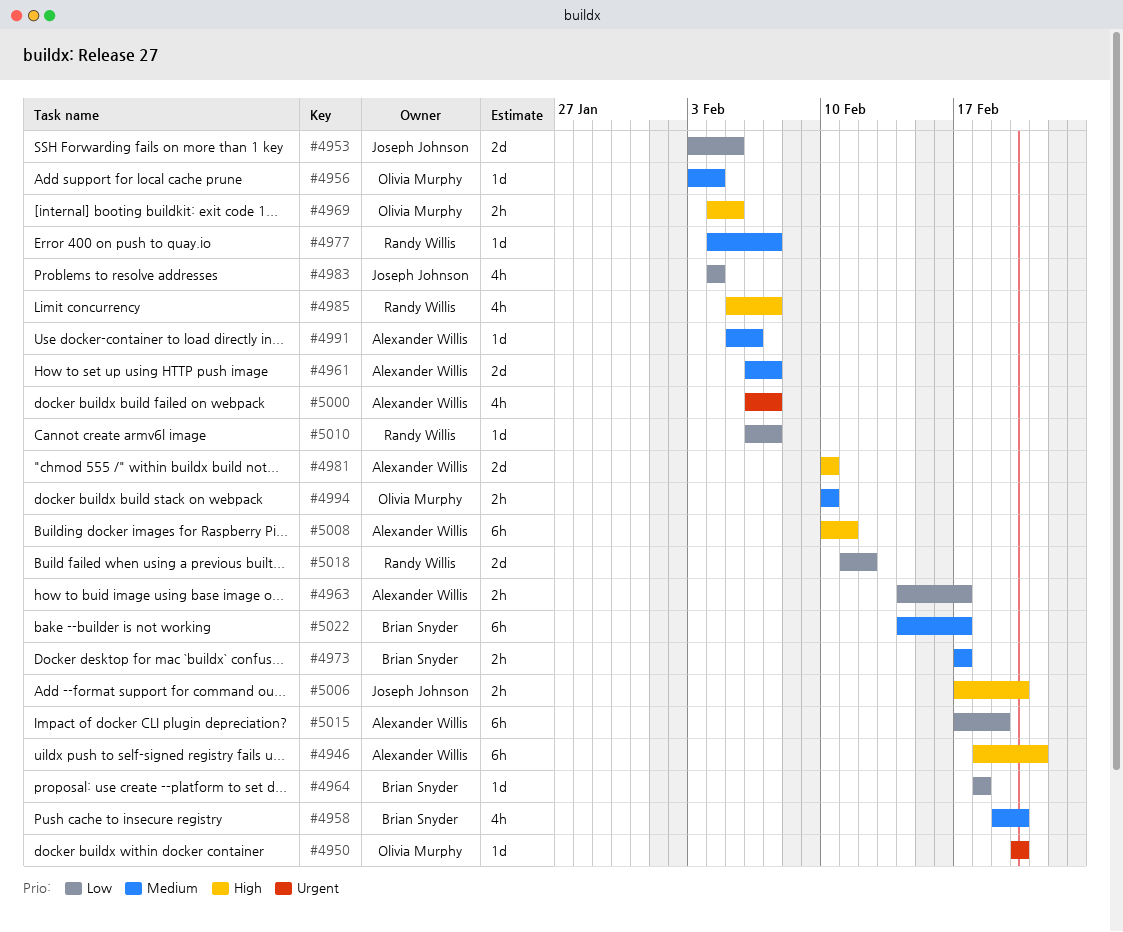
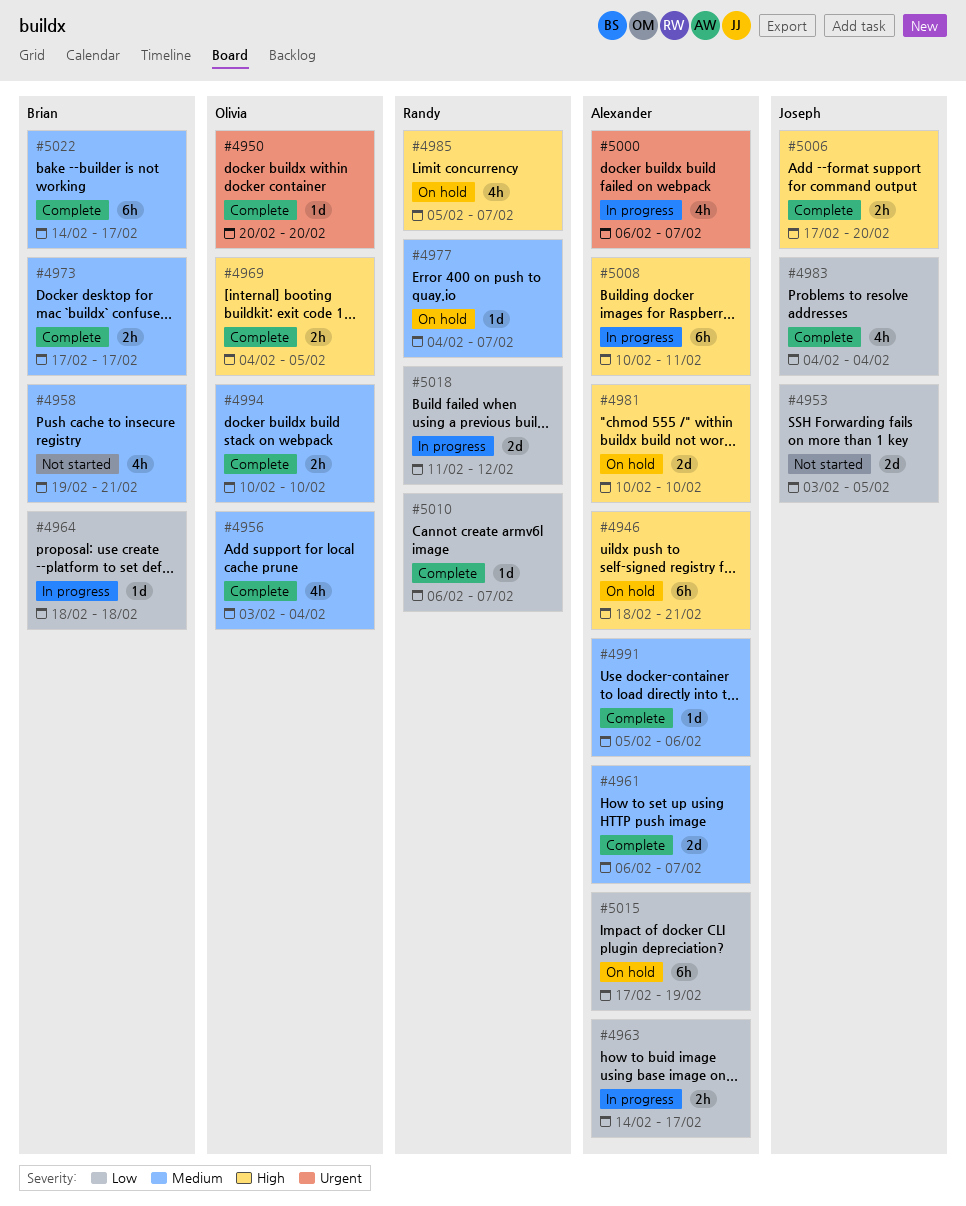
#4956, estimate: 1d -> 4h
#4958, due: Feb 20 -> Feb 21

